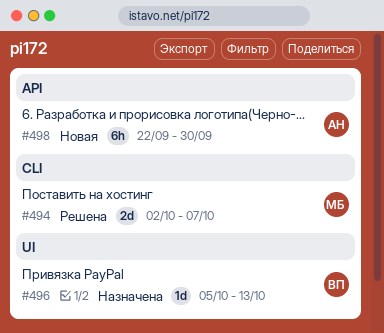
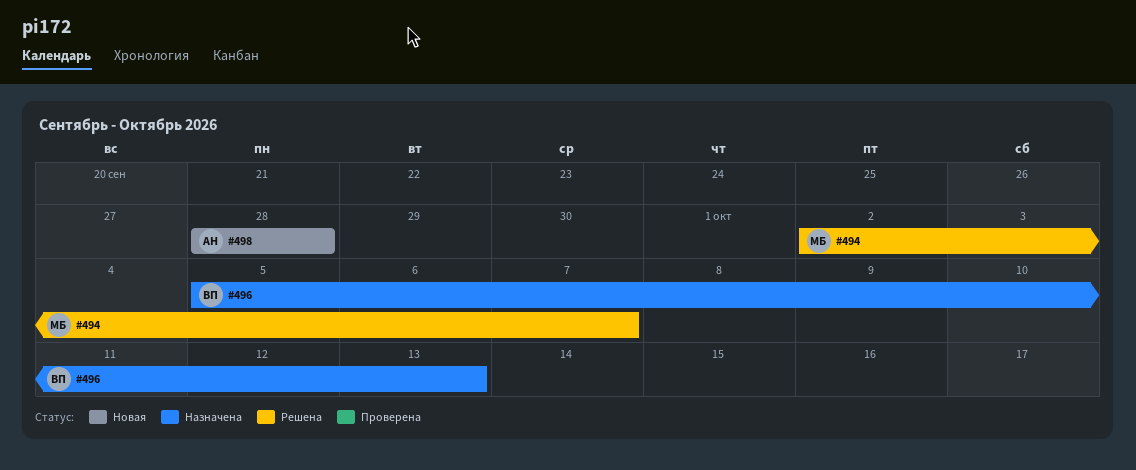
#498, start: Sep 22 -> Sep 28
#498, due: Sep 30 -> Sep 28

